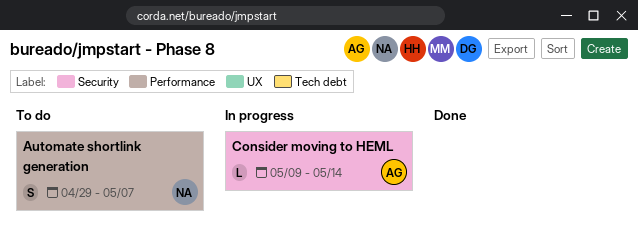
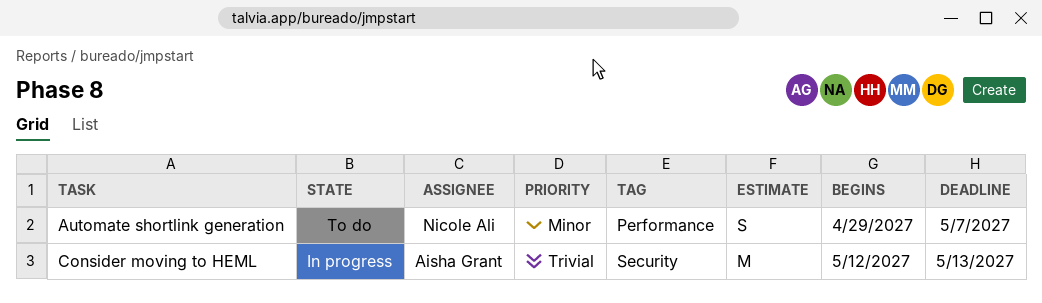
Consider moving to HEML, estimate: L -> M
Consider moving to HEML, start: May 9 -> May 12
Consider moving to HEML, due: May 14 -> May 13

